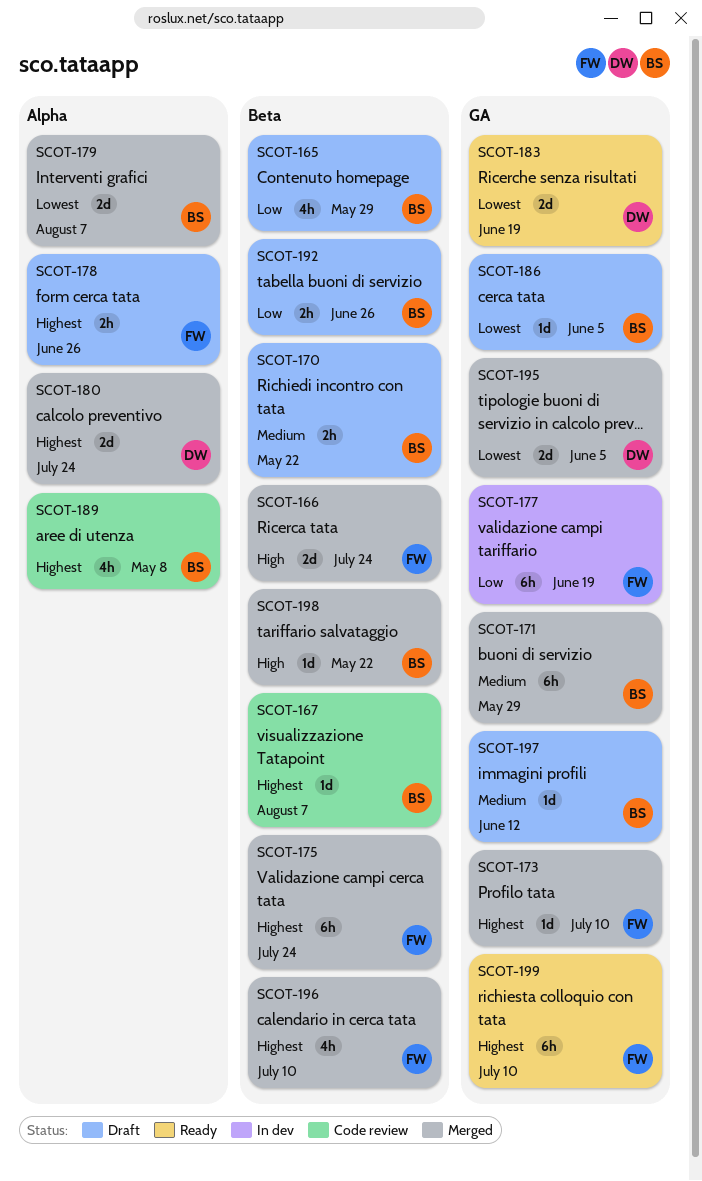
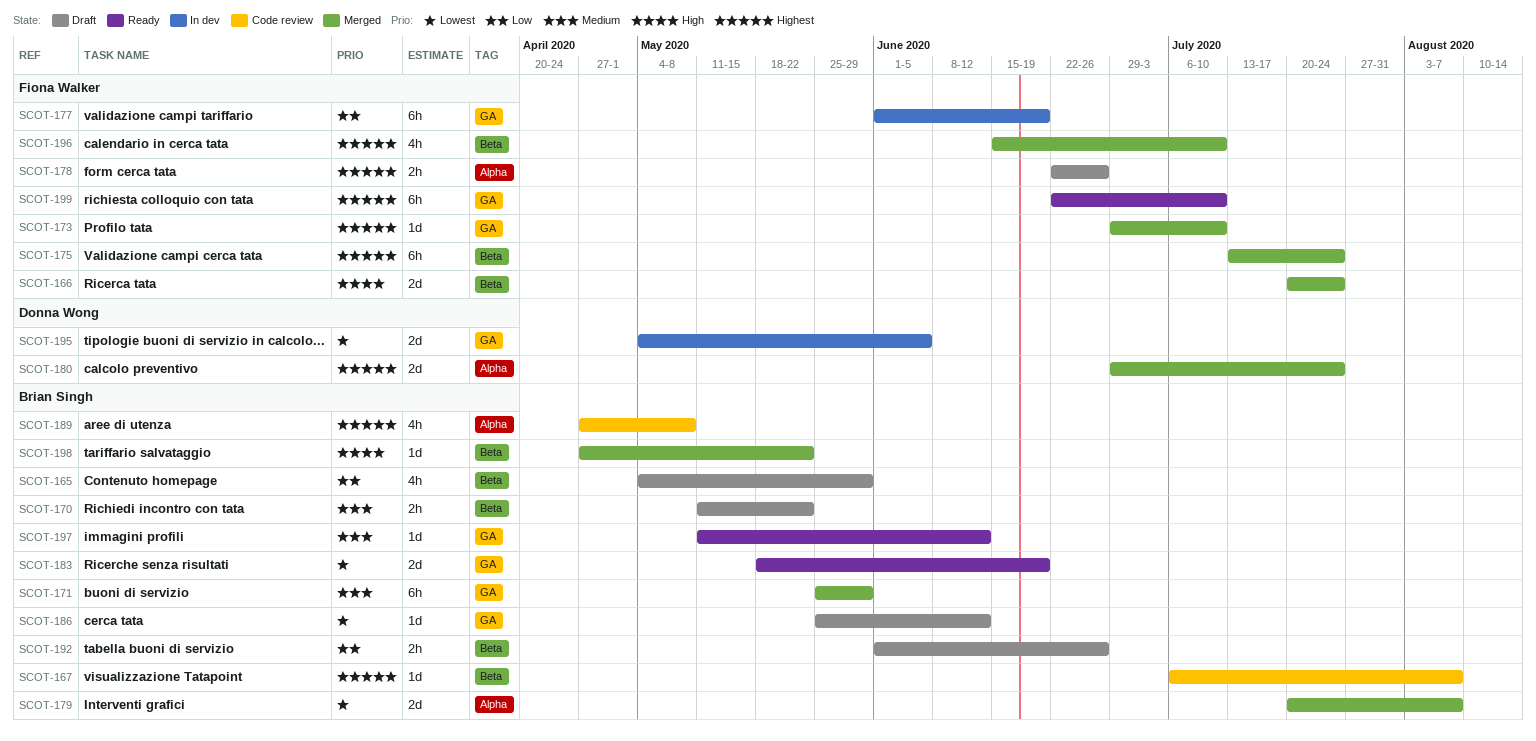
SCOT-183, owner: Donna Wong -> Brian Singh
SCOT-186, due: Jun 5 -> Jun 12
SCOT-195, status: Merged -> In dev
SCOT-197, status: Draft -> Ready

